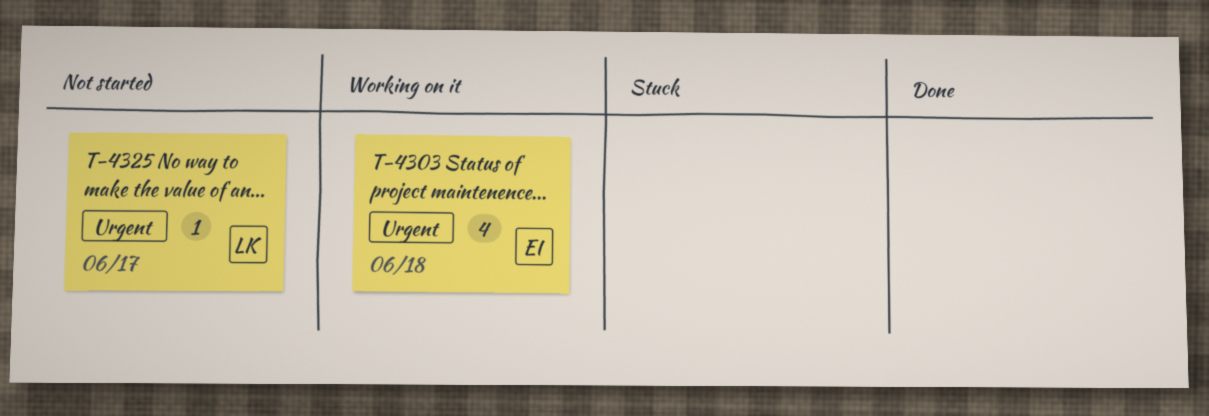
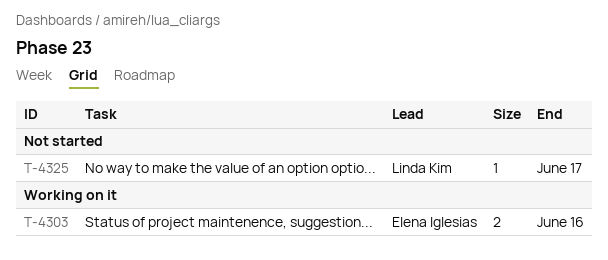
T-4303, estimate: 4 -> 2
T-4303, due: Jun 18 -> Jun 16

